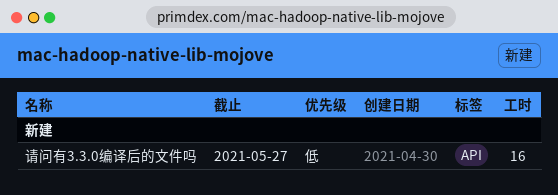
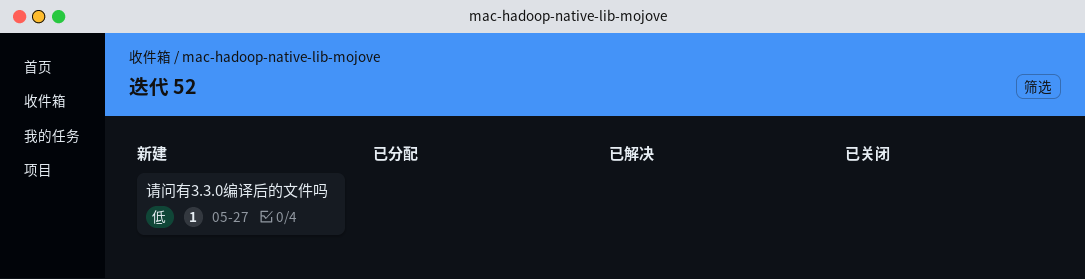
请问有3.3.0编译后的文件吗, estimate: 16 -> 1

